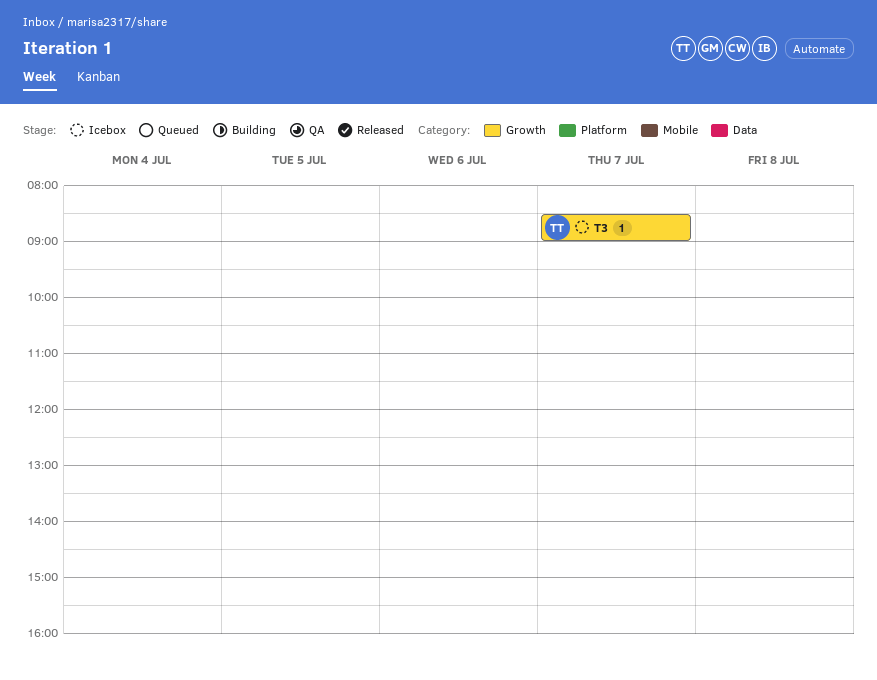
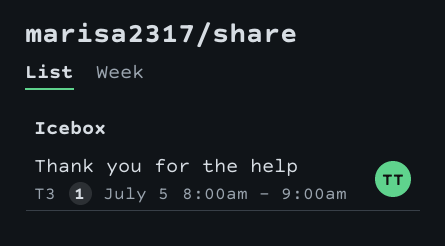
T3, day: Jul 7 -> Jul 5
T3, begins: 08:30 -> 08:00

